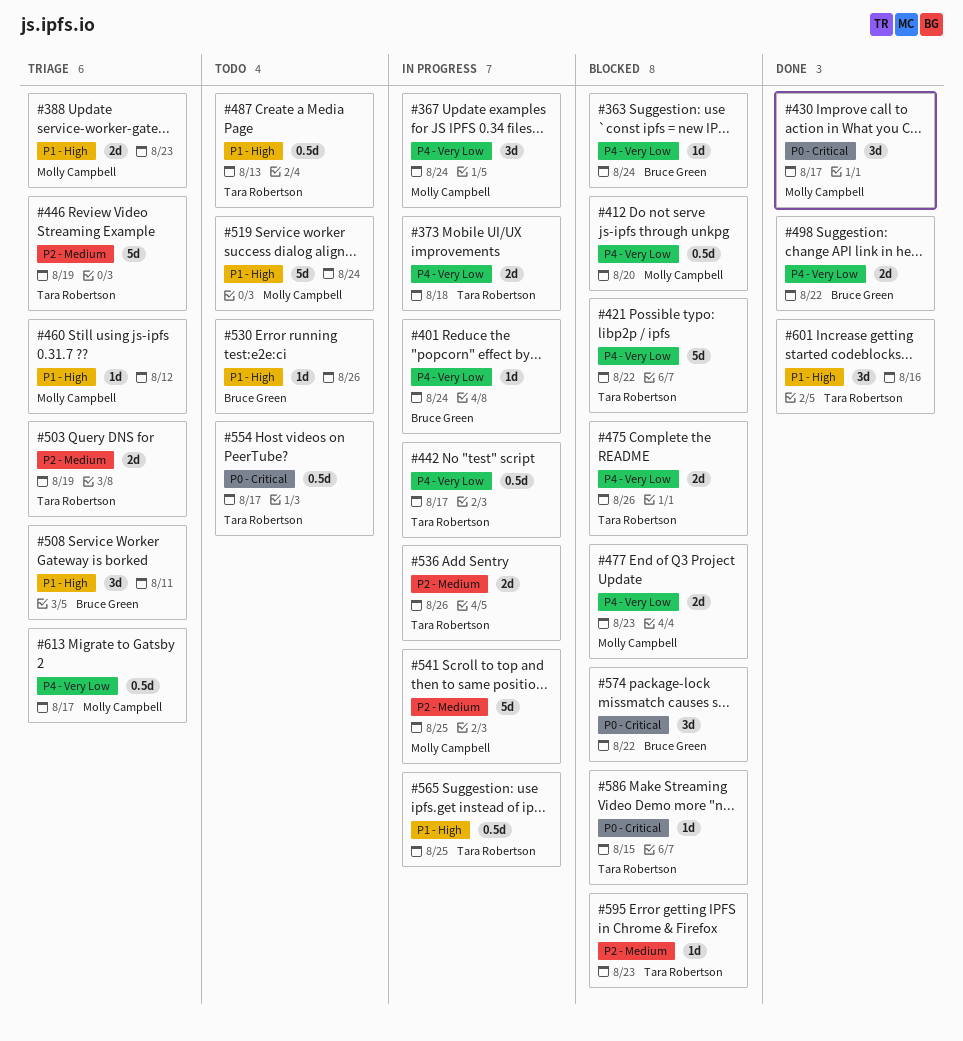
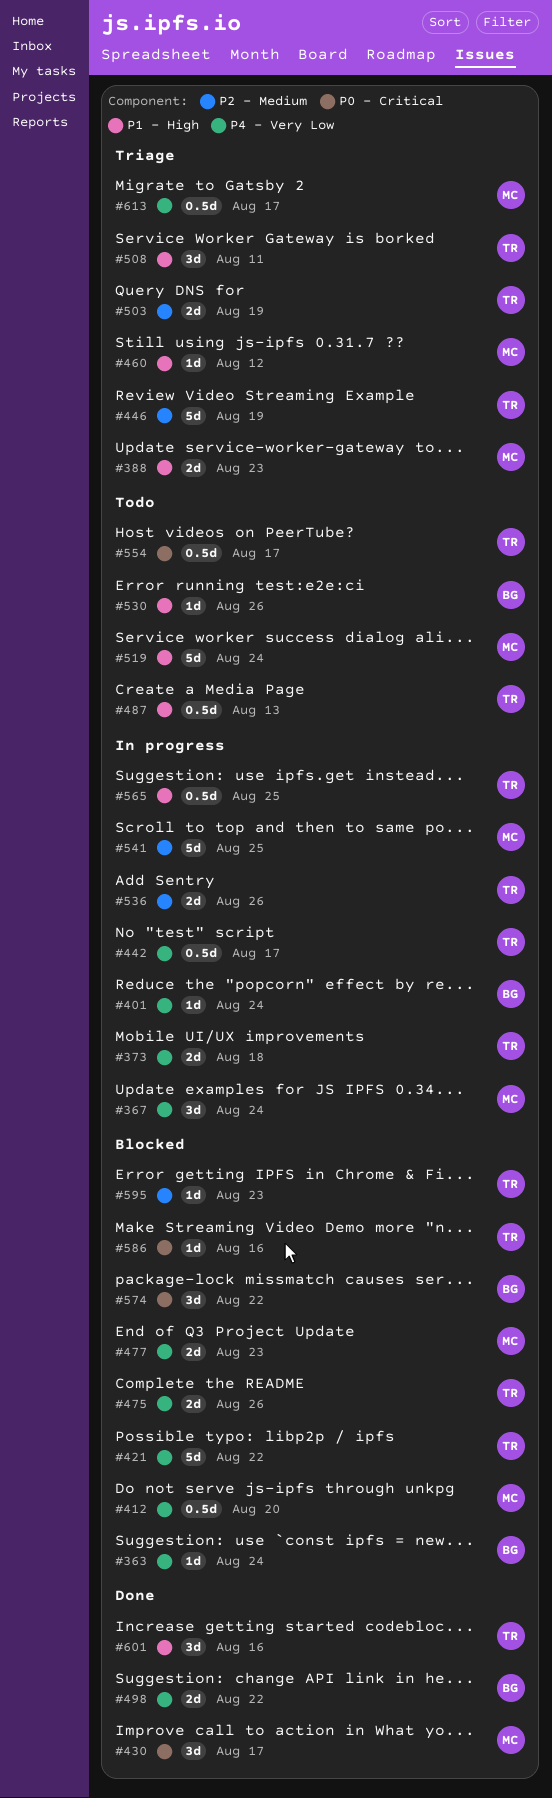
#508, owner: Bruce Green -> Tara Robertson
#586, due: Aug 15 -> Aug 16

